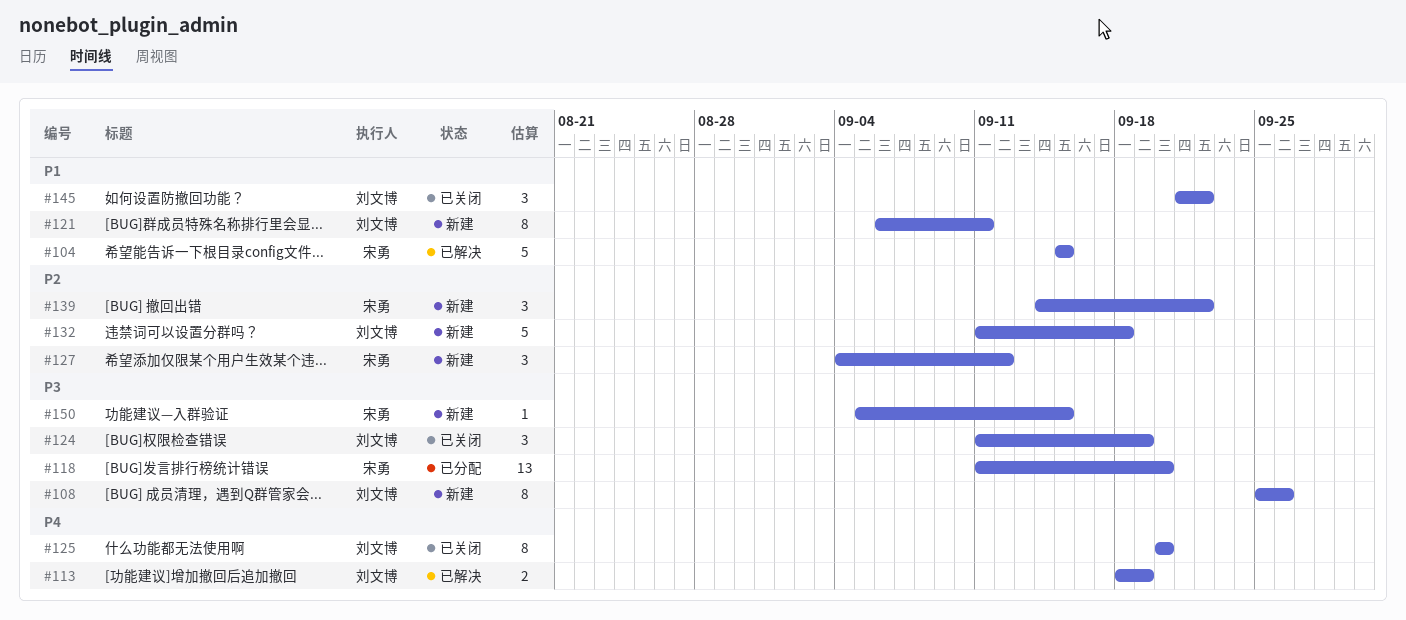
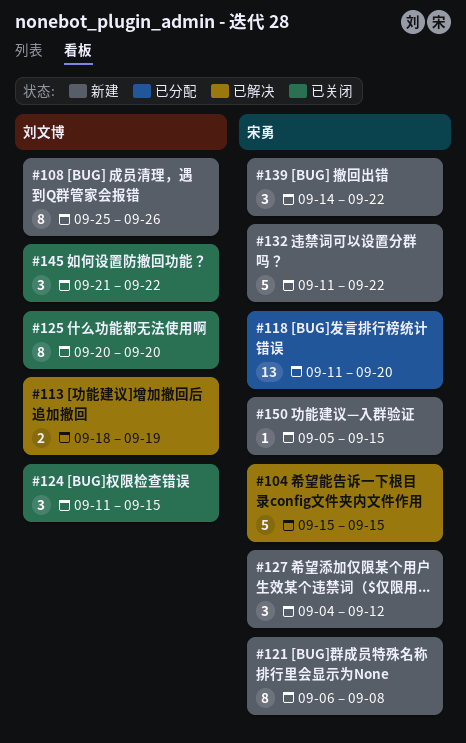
#121, owner: 刘文博 -> 宋勇
#121, due: Sep 11 -> Sep 8
#124, due: Sep 19 -> Sep 15
#132, owner: 刘文博 -> 宋勇
#132, due: Sep 18 -> Sep 22

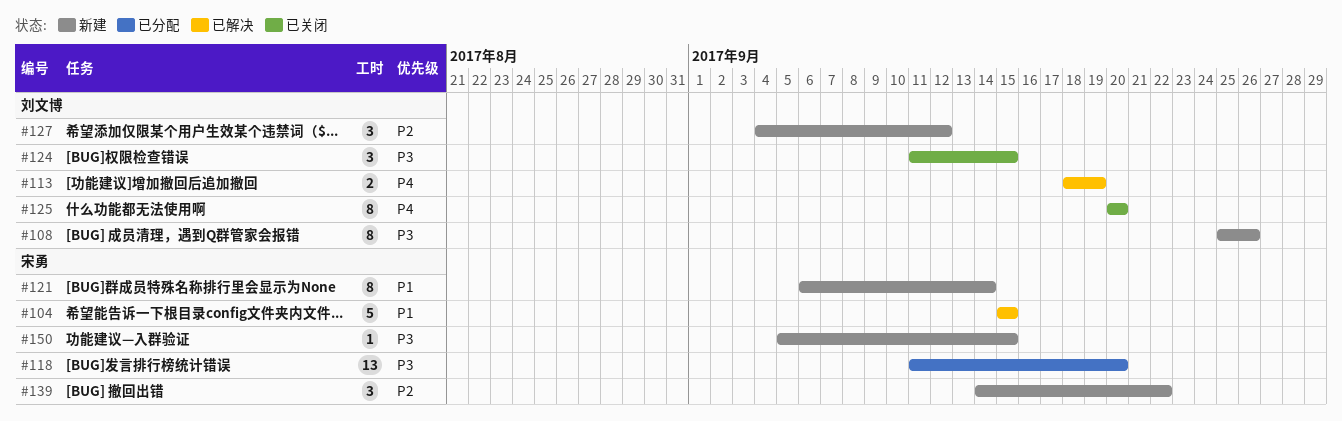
#121, due: Sep 8 -> Sep 14
#127, owner: 宋勇 -> 刘文博
#132: present -> none
#145: present -> none

